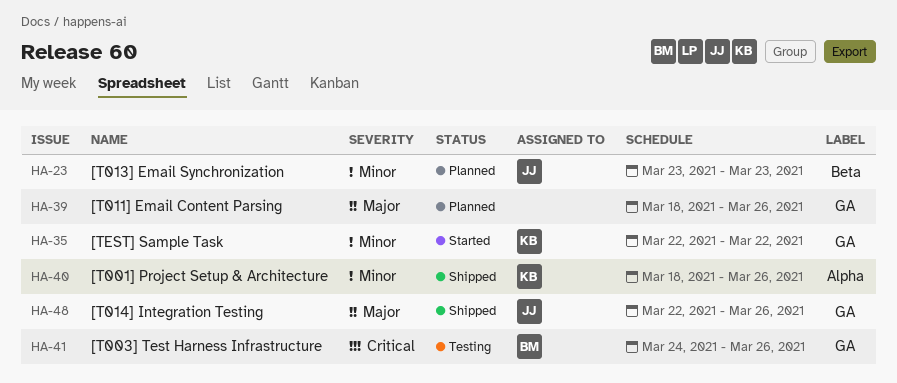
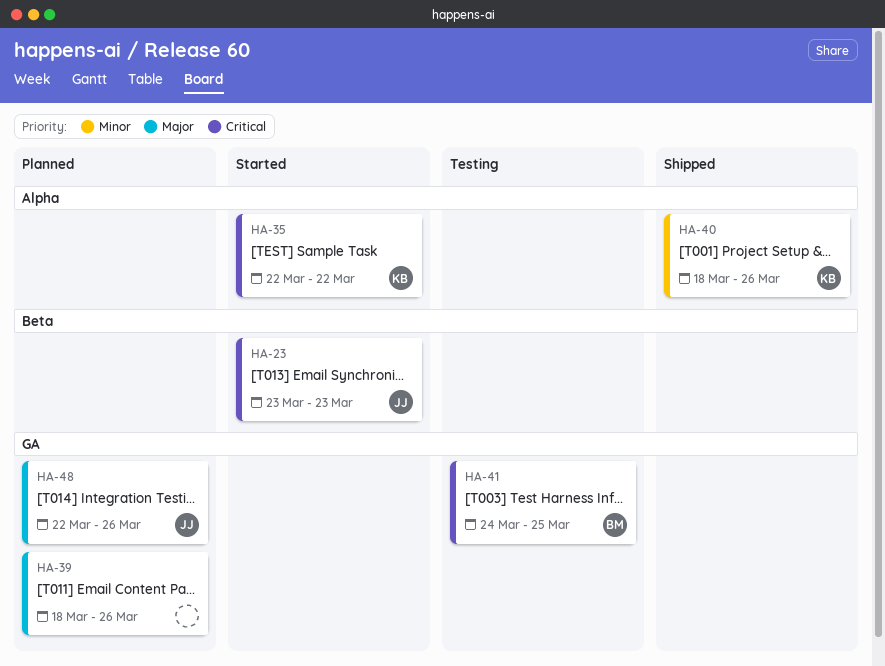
HA-23, status: Planned -> Started
HA-23, priority: Minor -> Critical
HA-35, priority: Minor -> Critical
HA-35, label: GA -> Alpha
HA-41, due: Mar 26 -> Mar 25
HA-48, status: Shipped -> Planned

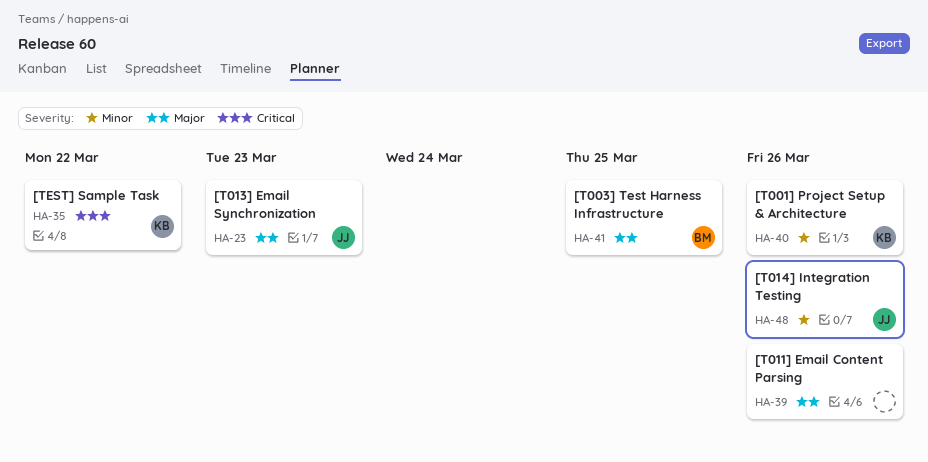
HA-23, priority: Critical -> Major
HA-41, priority: Critical -> Major
HA-48, priority: Major -> Minor

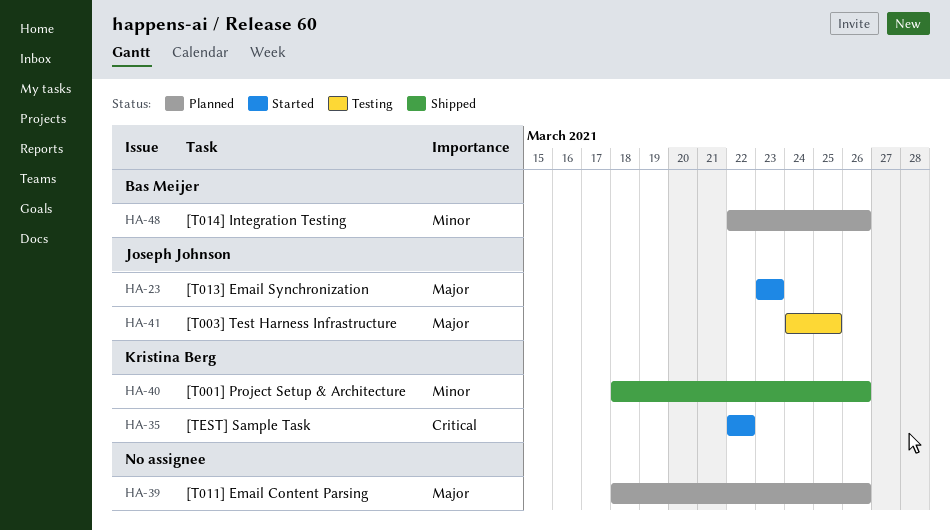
HA-41, owner: Bas Meijer -> Joseph Johnson
HA-48, owner: Joseph Johnson -> Bas Meijer

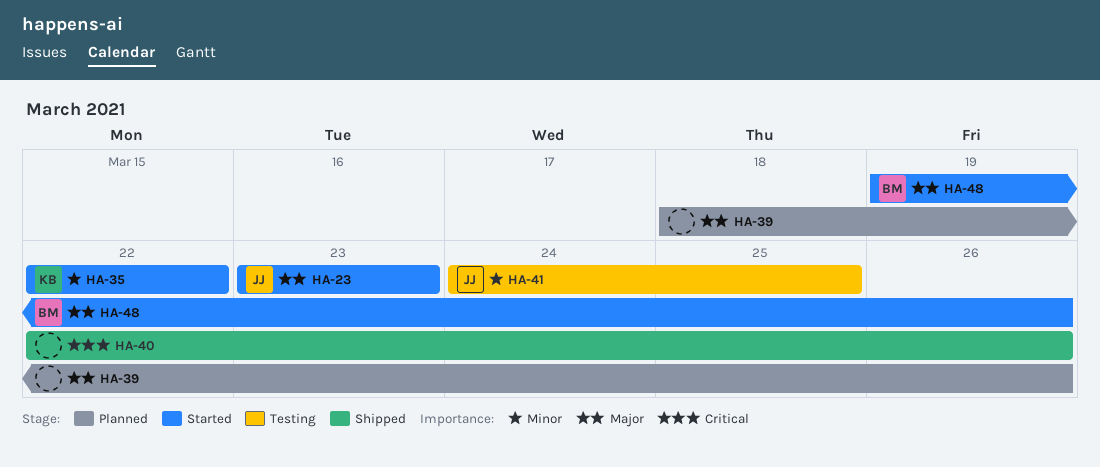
HA-35, priority: Critical -> Minor
HA-40, owner: Kristina Berg -> none
HA-40, priority: Minor -> Critical
HA-40, start: Mar 18 -> Mar 22
HA-41, priority: Major -> Minor
HA-48, status: Planned -> Started
HA-48, priority: Minor -> Major
HA-48, start: Mar 22 -> Mar 19

